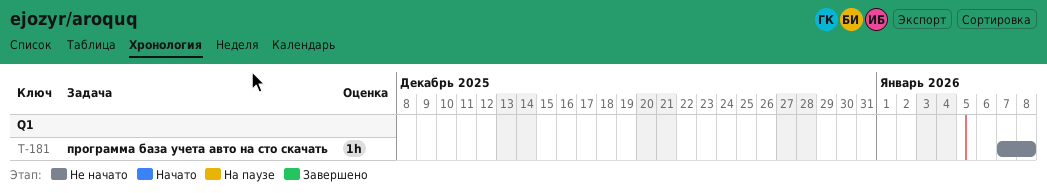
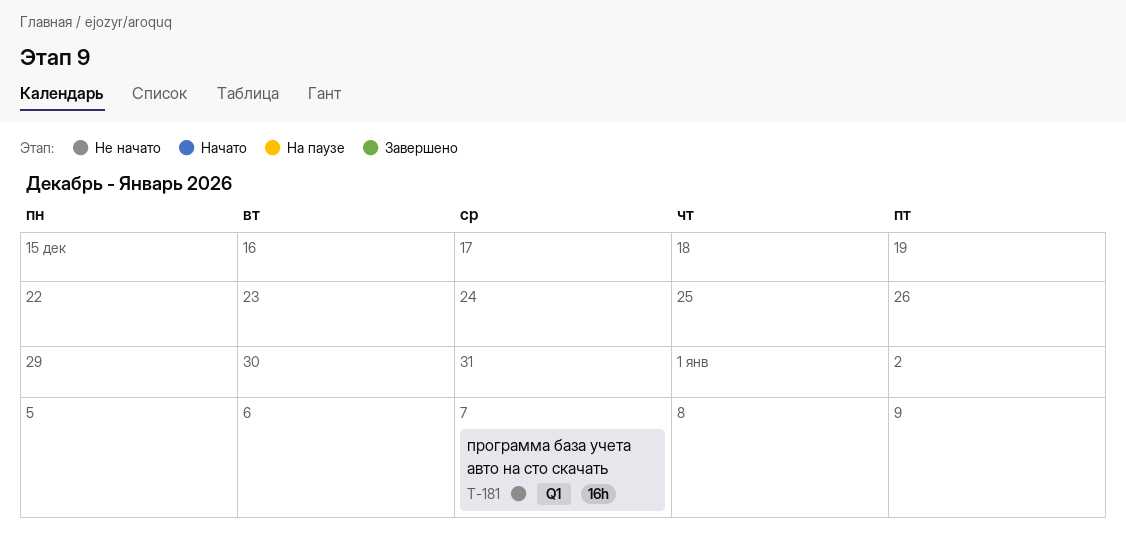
T-181, estimate: 1h -> 16h
T-181, due: Jan 8 -> Jan 7

